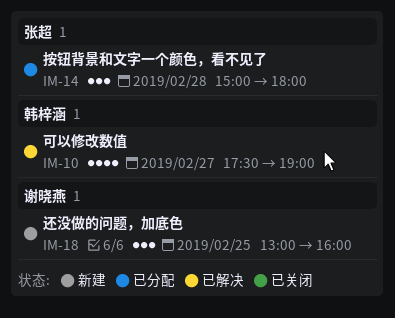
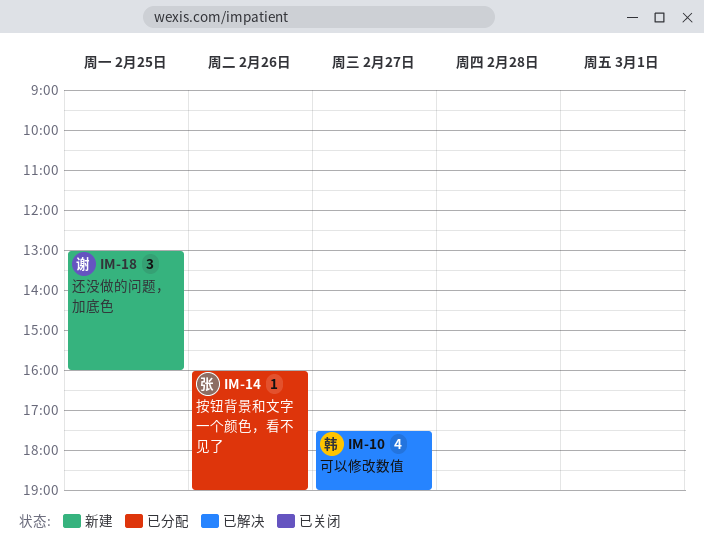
IM-14, estimate: 3 -> 1
IM-14, day: Feb 28 -> Feb 26
IM-14, begins: 15:00 -> 16:00
IM-14, ends: 18:00 -> 19:00

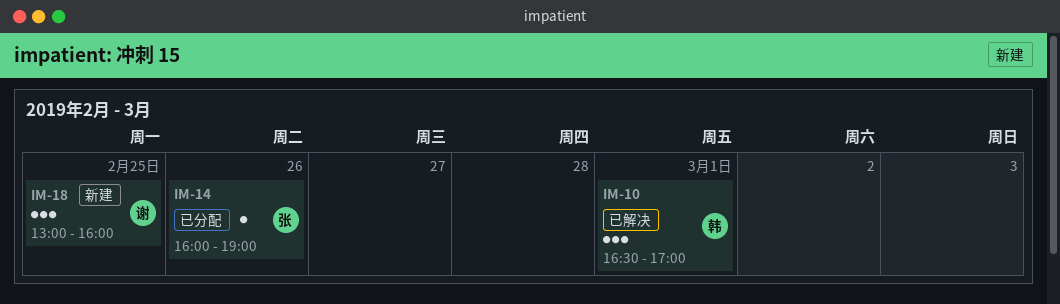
IM-10, estimate: 4 -> 3
IM-10, day: Feb 27 -> Mar 1
IM-10, begins: 17:30 -> 16:30
IM-10, ends: 19:00 -> 17:00

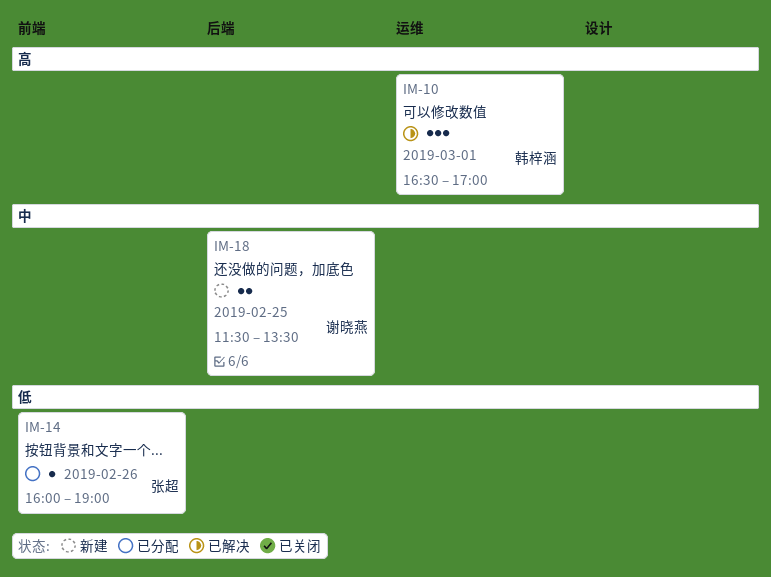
IM-18, estimate: 3 -> 2
IM-18, begins: 13:00 -> 11:30
IM-18, ends: 16:00 -> 13:30

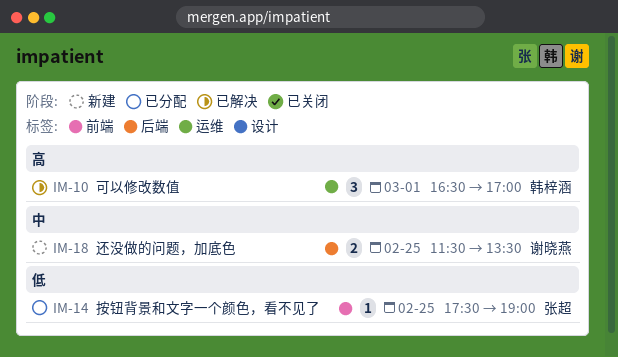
IM-14, day: Feb 26 -> Feb 25
IM-14, begins: 16:00 -> 17:30

